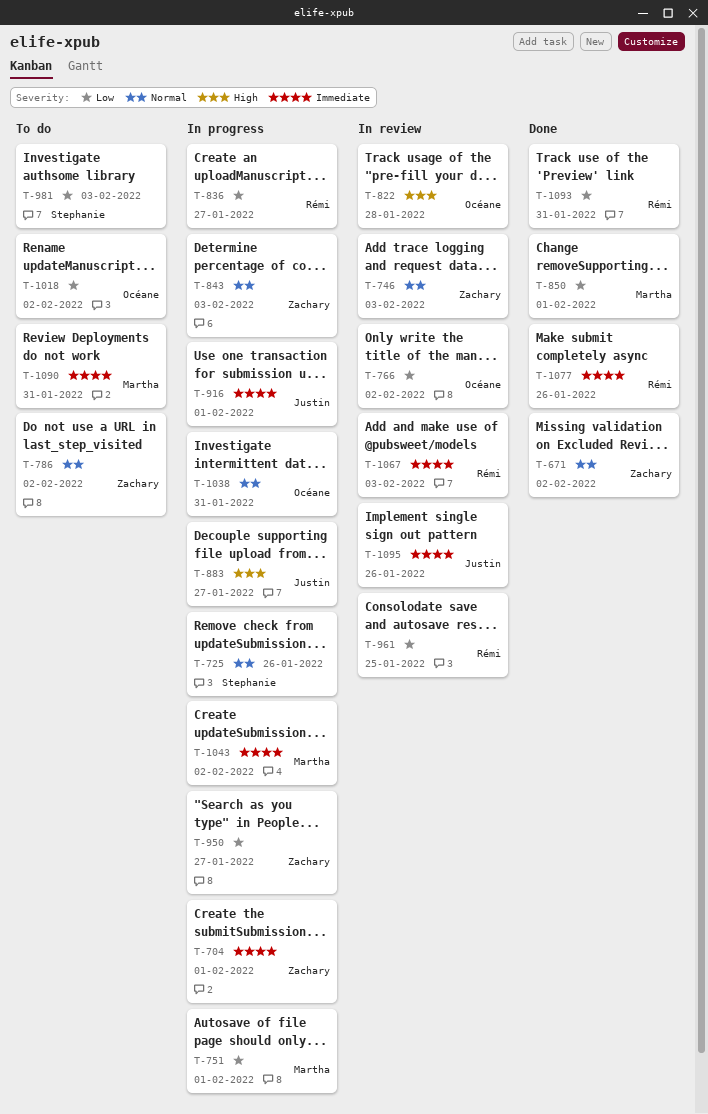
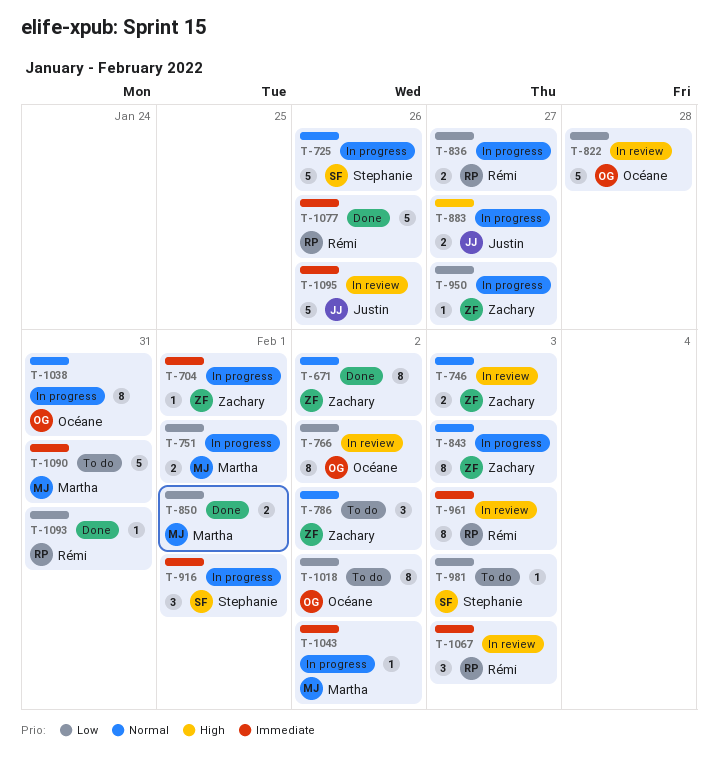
T-822, priority: High -> Low
T-916, owner: Justin -> Stephanie
T-961, priority: Low -> Immediate
T-961, due: Jan 25 -> Feb 3

